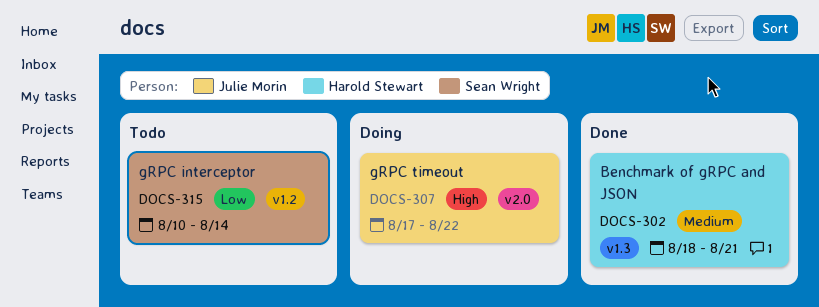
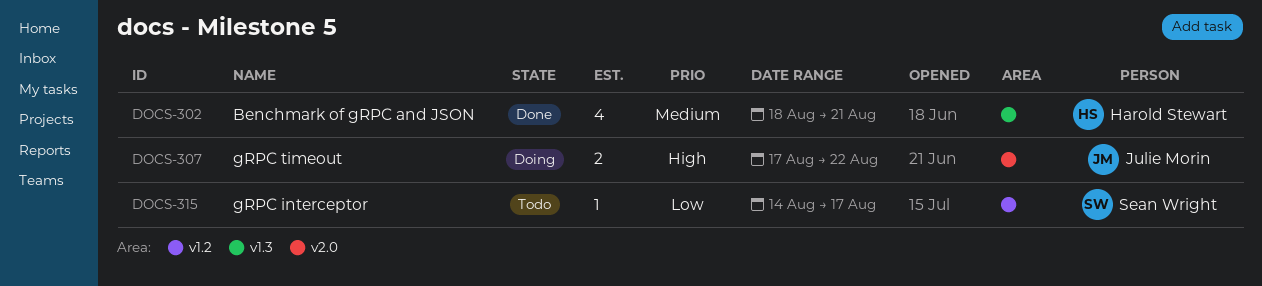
DOCS-315, start: Aug 10 -> Aug 14
DOCS-315, due: Aug 14 -> Aug 17

